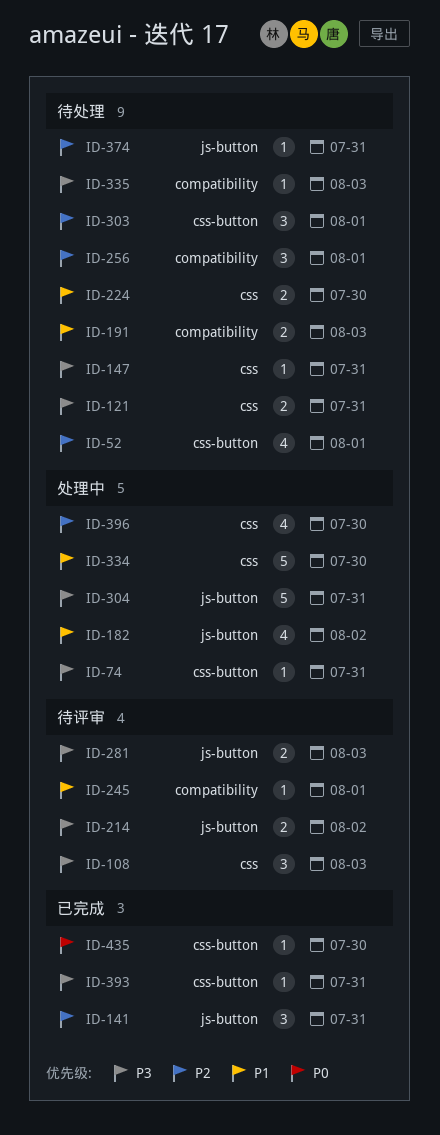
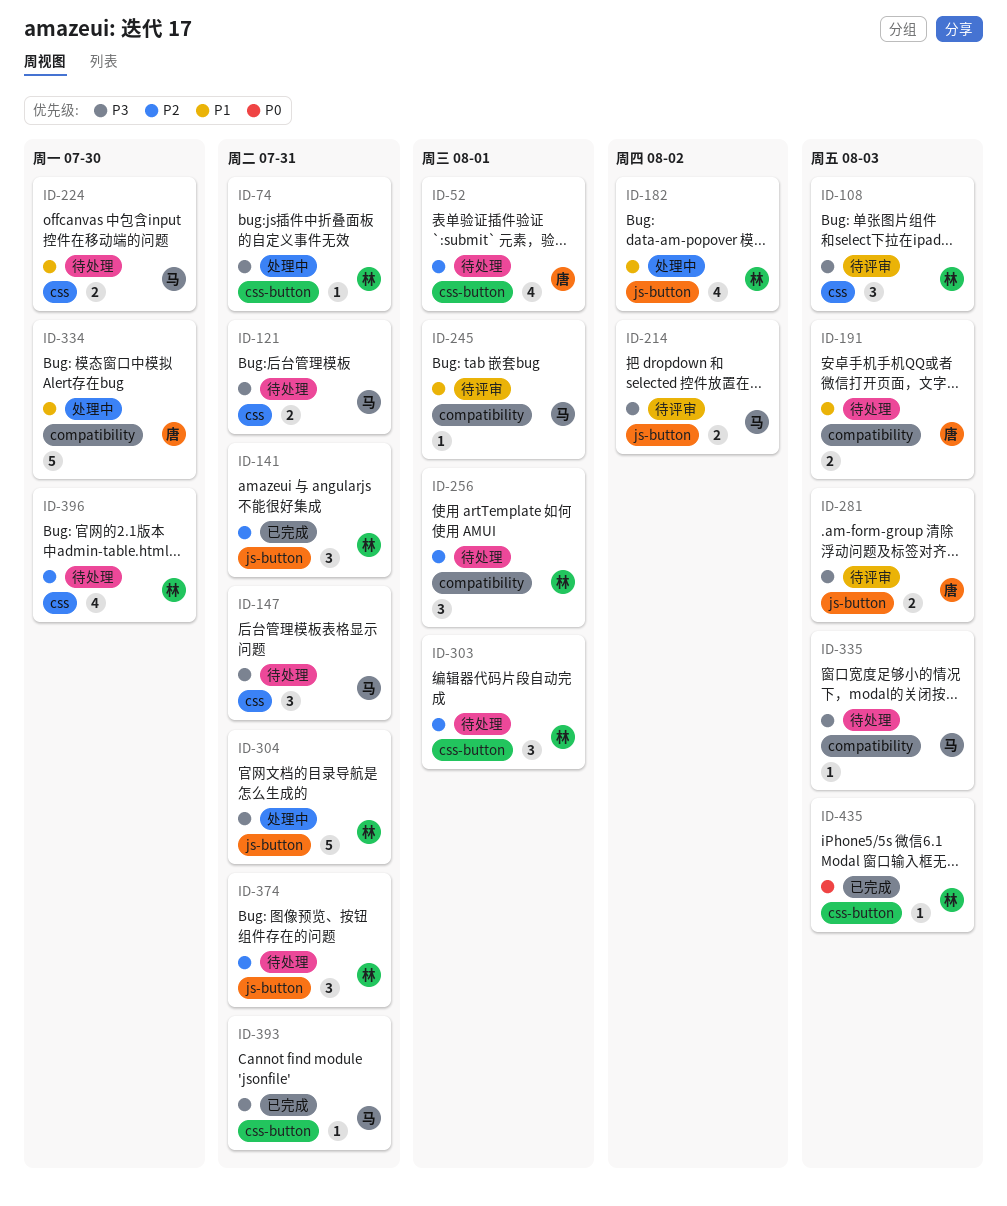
ID-147, estimate: 1 -> 3
ID-334, label: css -> compatibility
ID-374, estimate: 1 -> 3
ID-396, status: 处理中 -> 待处理
ID-435, due: Jul 30 -> Aug 3

